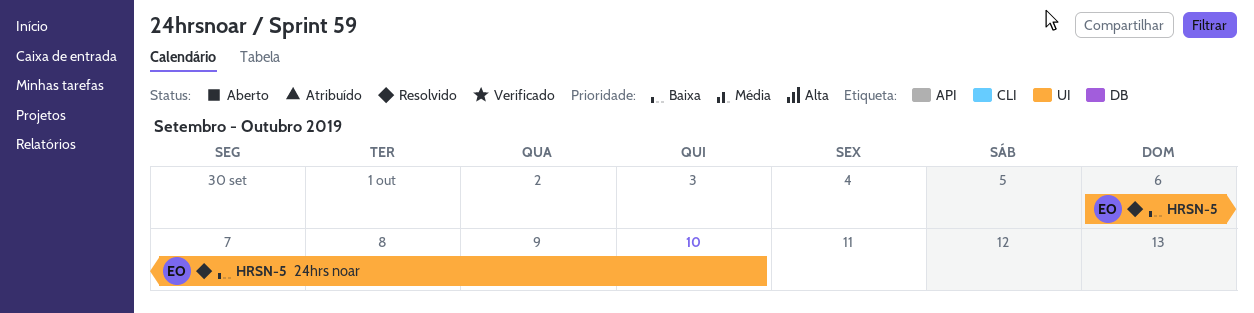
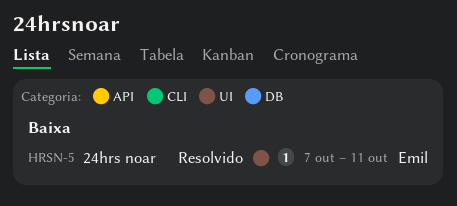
HRSN-5, start: Oct 6 -> Oct 7
HRSN-5, due: Oct 10 -> Oct 11

